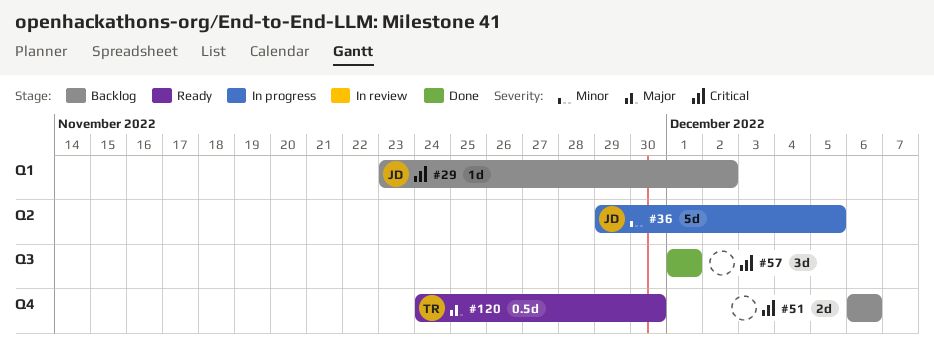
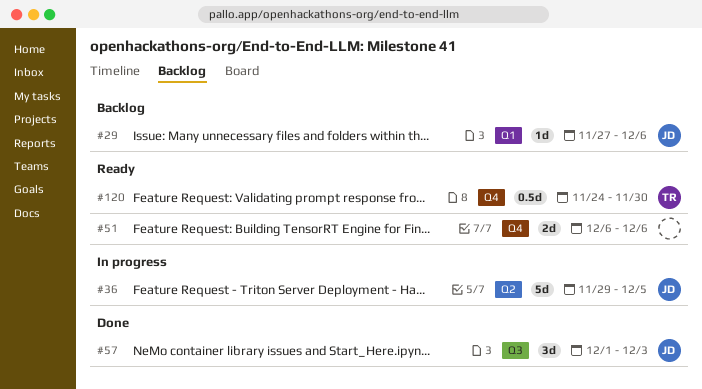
#29, start: Nov 23 -> Nov 27
#29, due: Dec 2 -> Dec 6
#51, status: Backlog -> Ready
#57, owner: none -> JD
#57, due: Dec 1 -> Dec 3

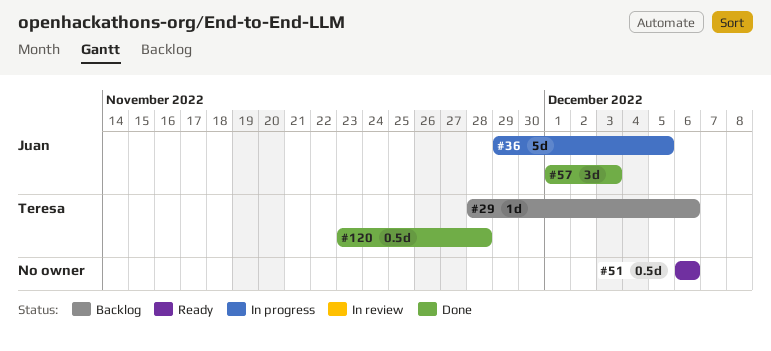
#29, owner: Juan -> Teresa
#29, start: Nov 27 -> Nov 28
#51, estimate: 2d -> 0.5d
#120, status: Ready -> Done
#120, start: Nov 24 -> Nov 23
#120, due: Nov 30 -> Nov 28

